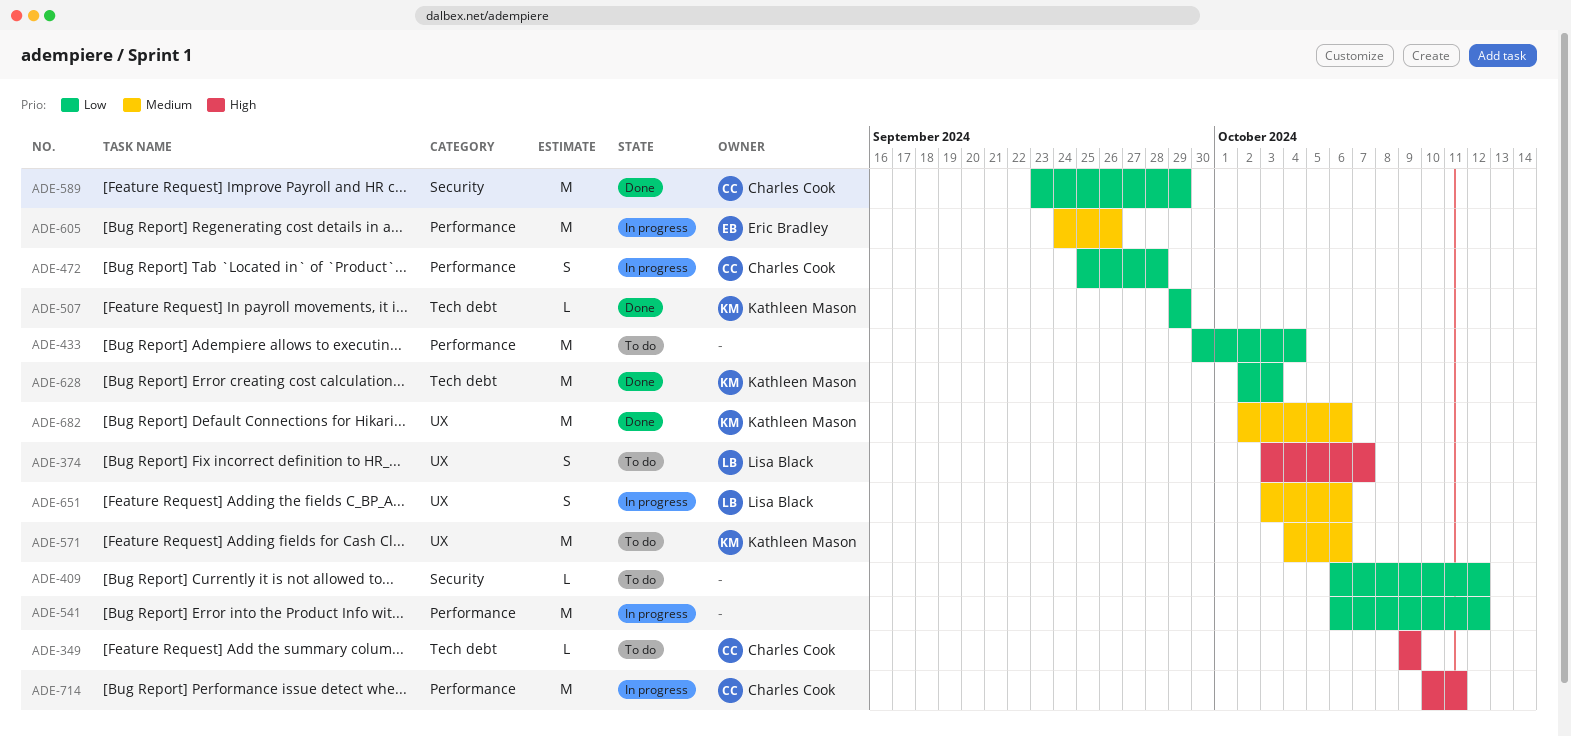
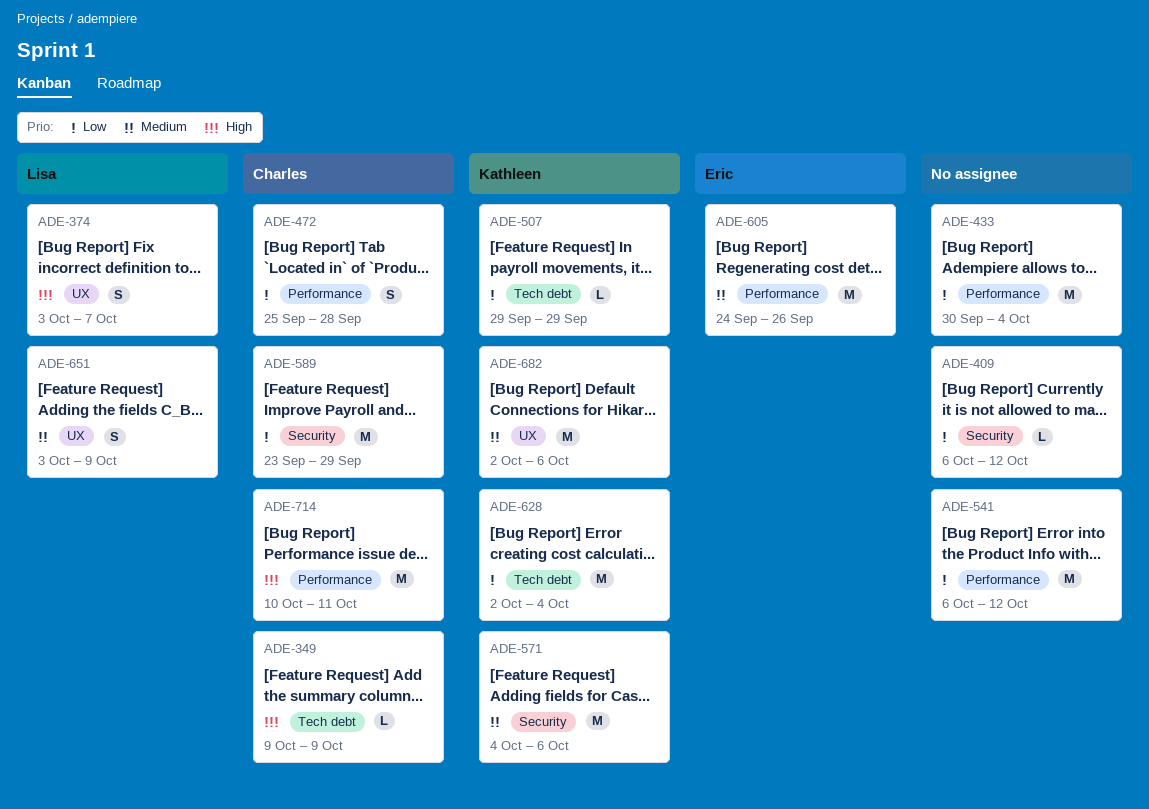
ADE-571, label: UX -> Security
ADE-628, due: Oct 3 -> Oct 4
ADE-651, due: Oct 6 -> Oct 9

